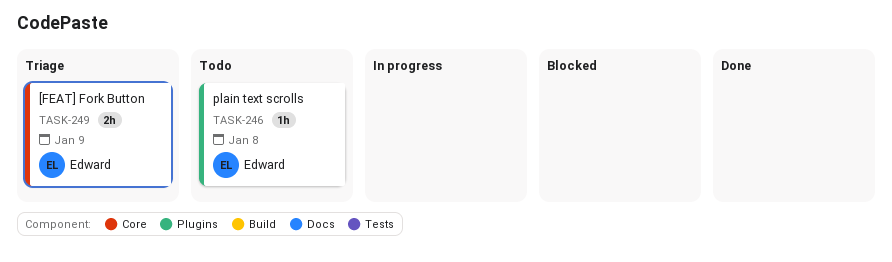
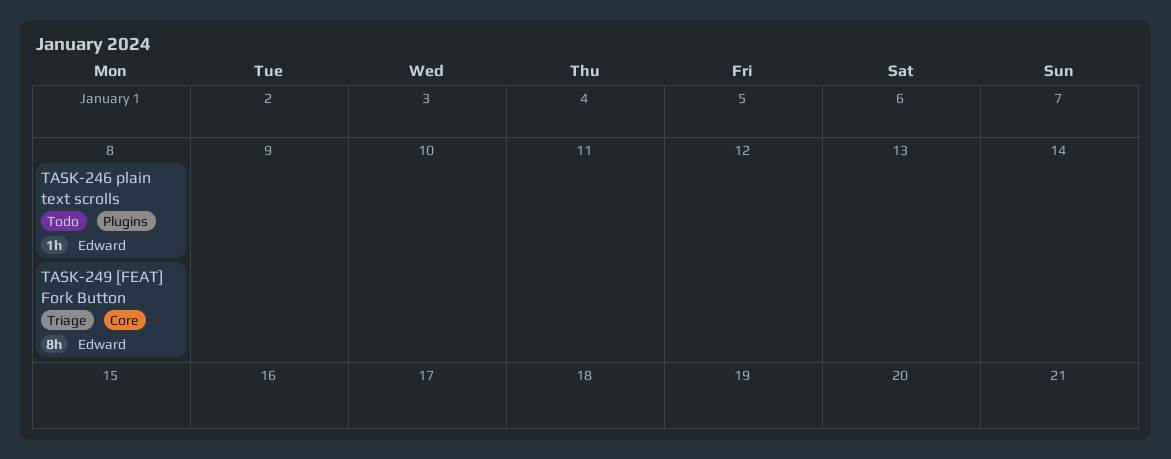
TASK-249, estimate: 2h -> 8h
TASK-249, due: Jan 9 -> Jan 8

